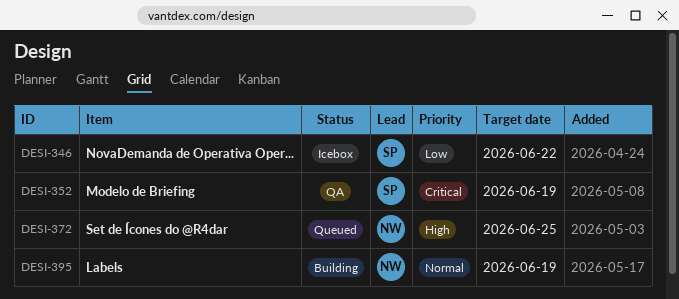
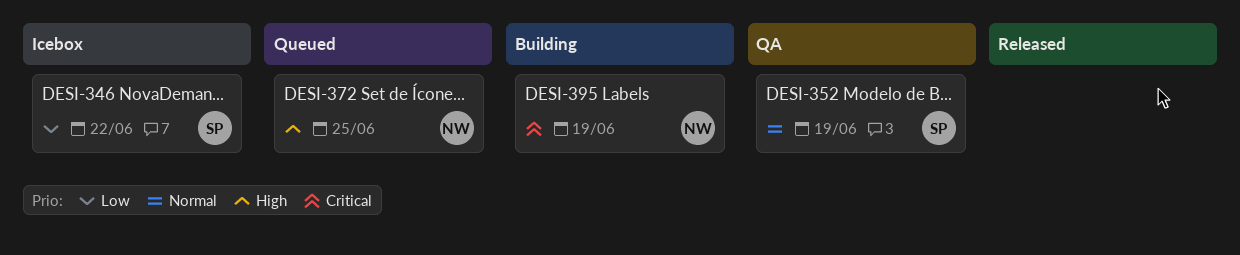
DESI-352, priority: Critical -> Normal
DESI-395, priority: Normal -> Critical

